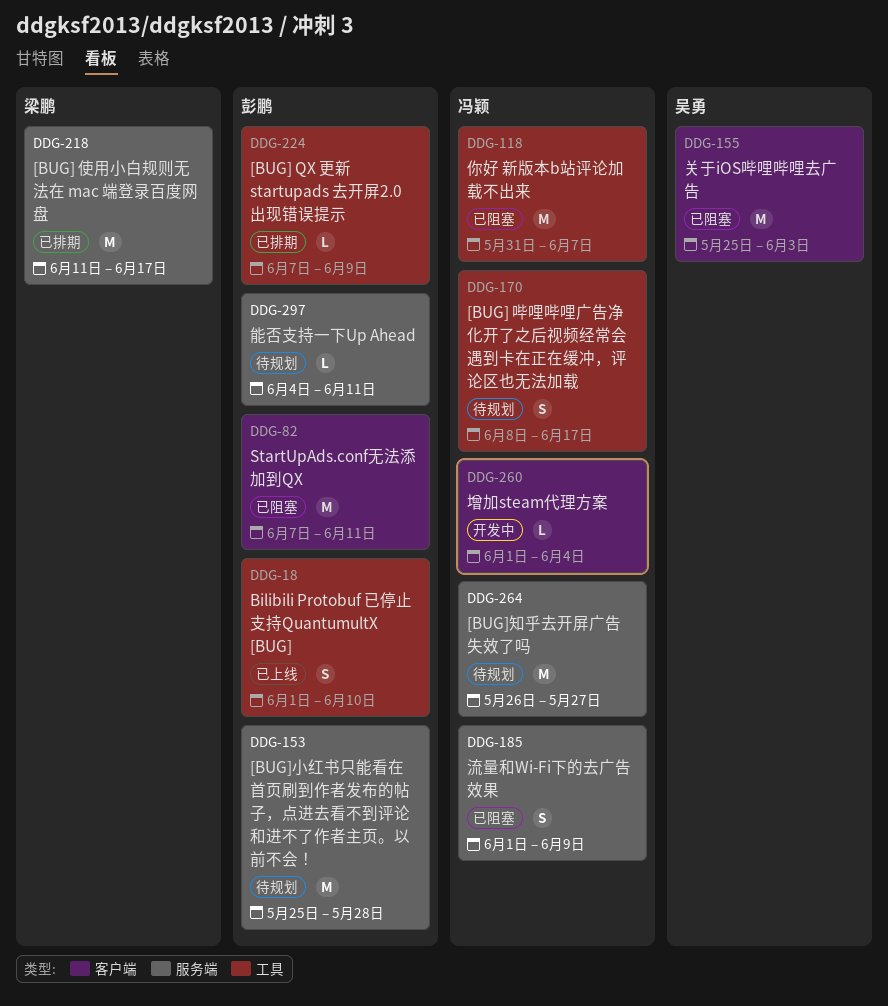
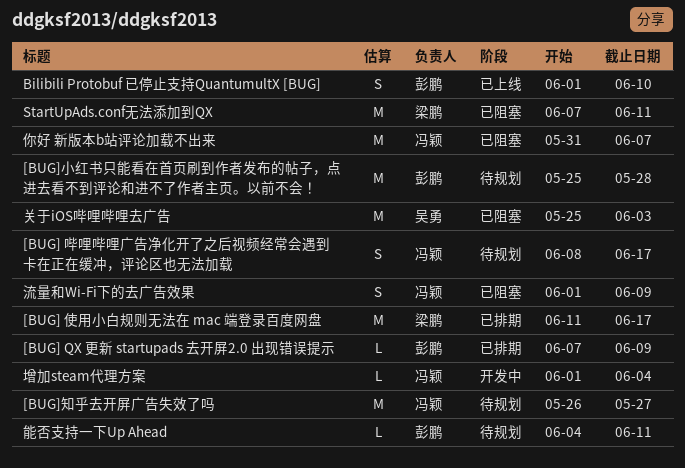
StartUpAds.conf无法添加到QX, owner: 彭鹏 -> 梁鹏

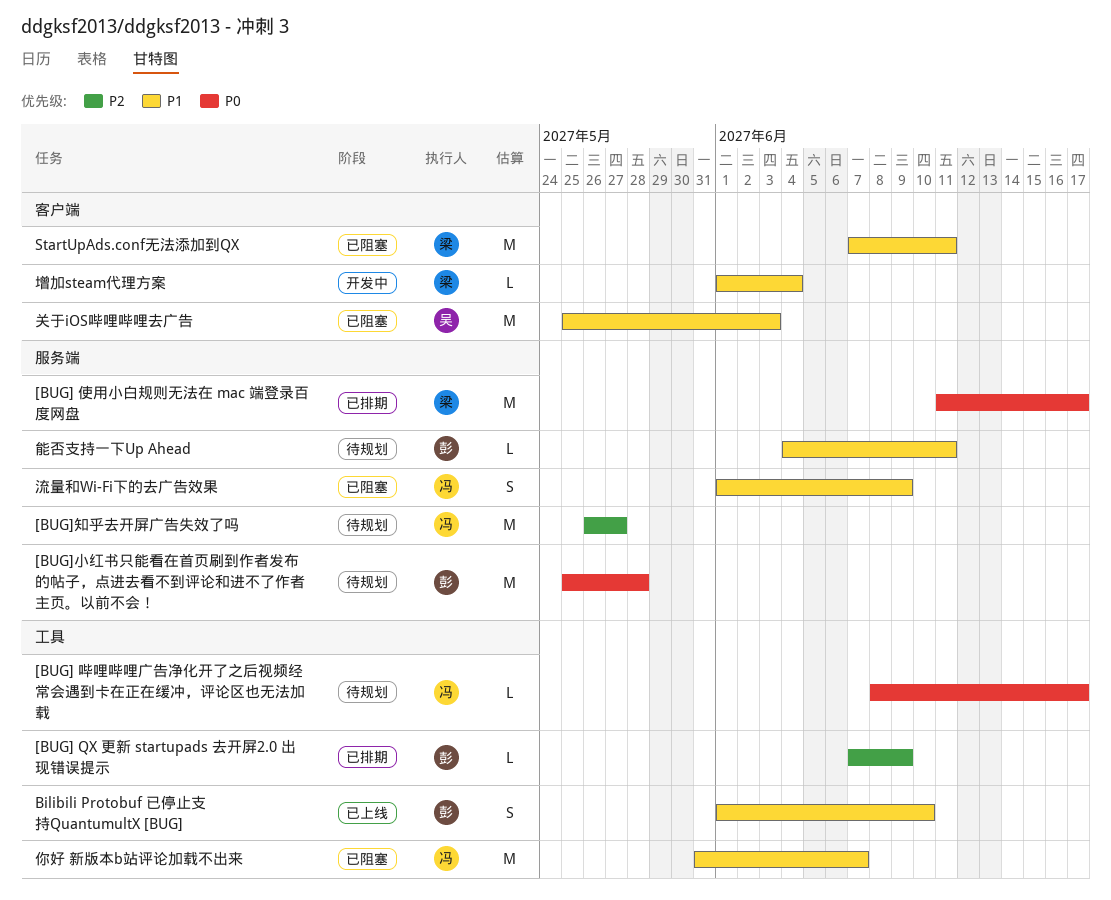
[BUG] 哔哩哔哩广告净化开了之后视频经常会遇到卡在正在缓冲，评论区也无法加载, estimate: S -> L
增加steam代理方案, owner: 冯颖 -> 梁鹏

